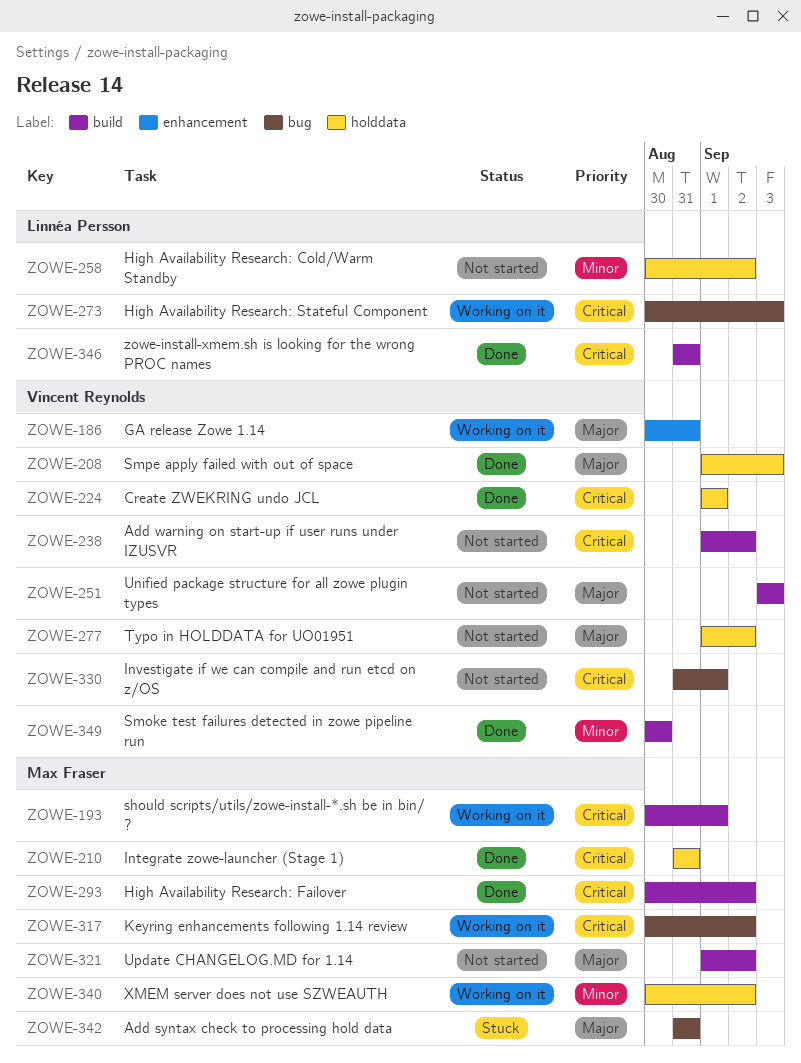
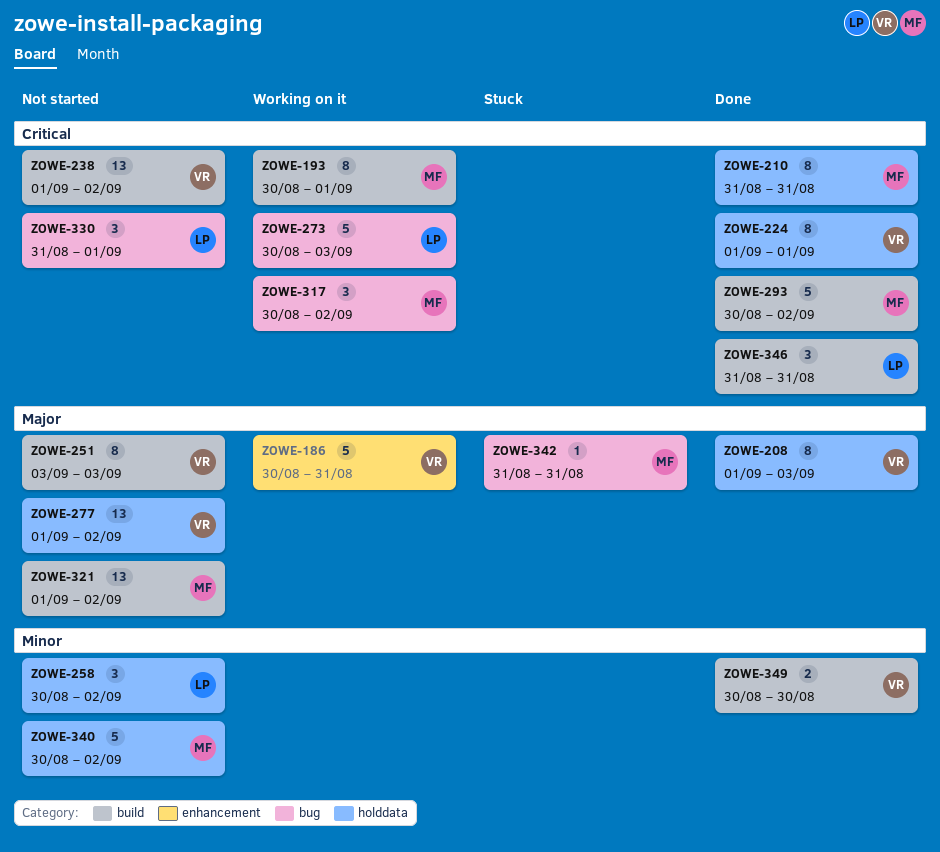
ZOWE-330, owner: Vincent Reynolds -> Linnéa Persson
ZOWE-340, status: Working on it -> Not started

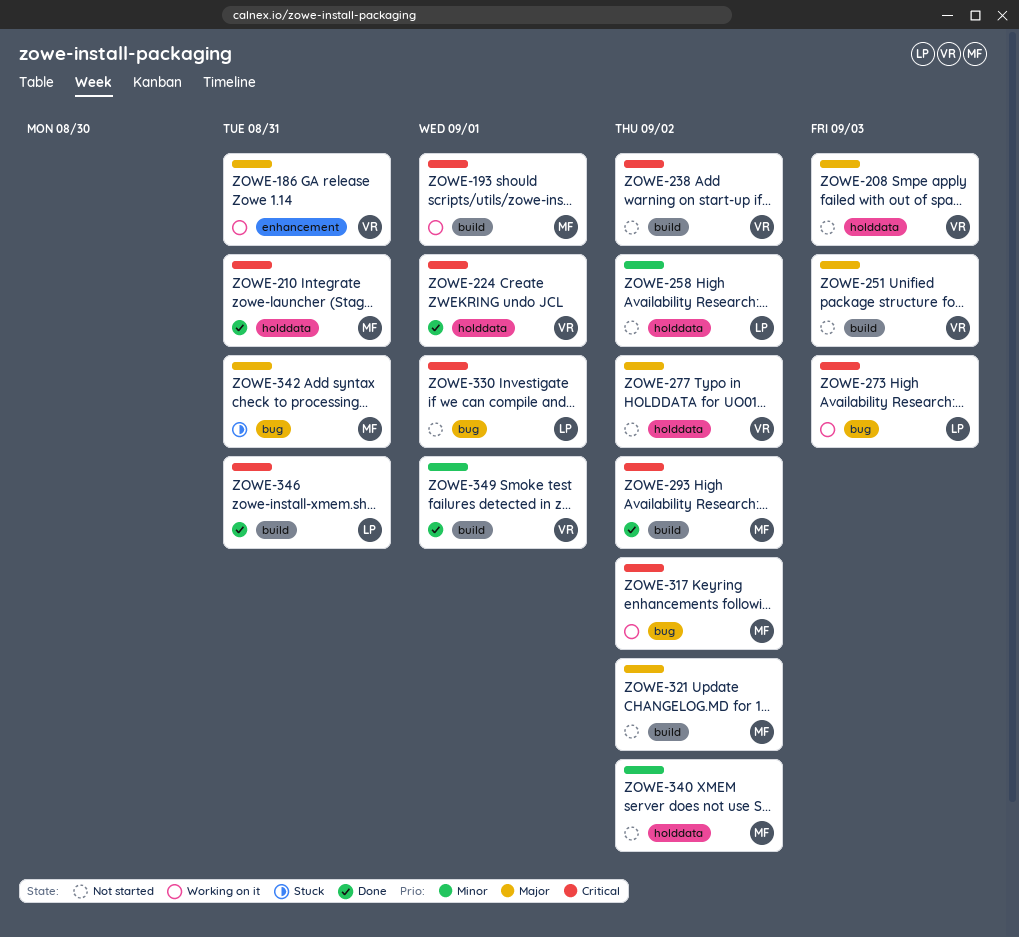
ZOWE-208, status: Done -> Not started
ZOWE-349, due: Aug 30 -> Sep 1

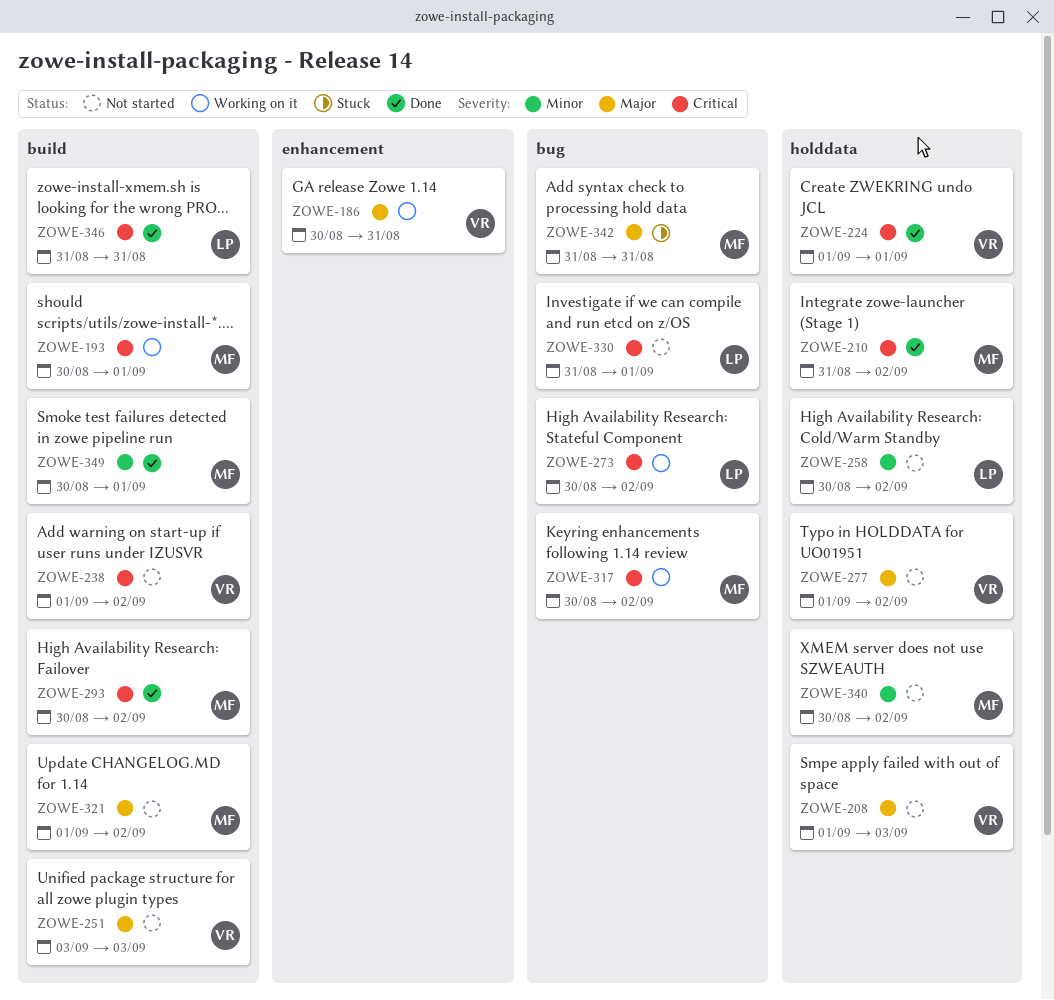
ZOWE-210, due: Aug 31 -> Sep 2
ZOWE-273, due: Sep 3 -> Sep 2
ZOWE-349, owner: VR -> MF

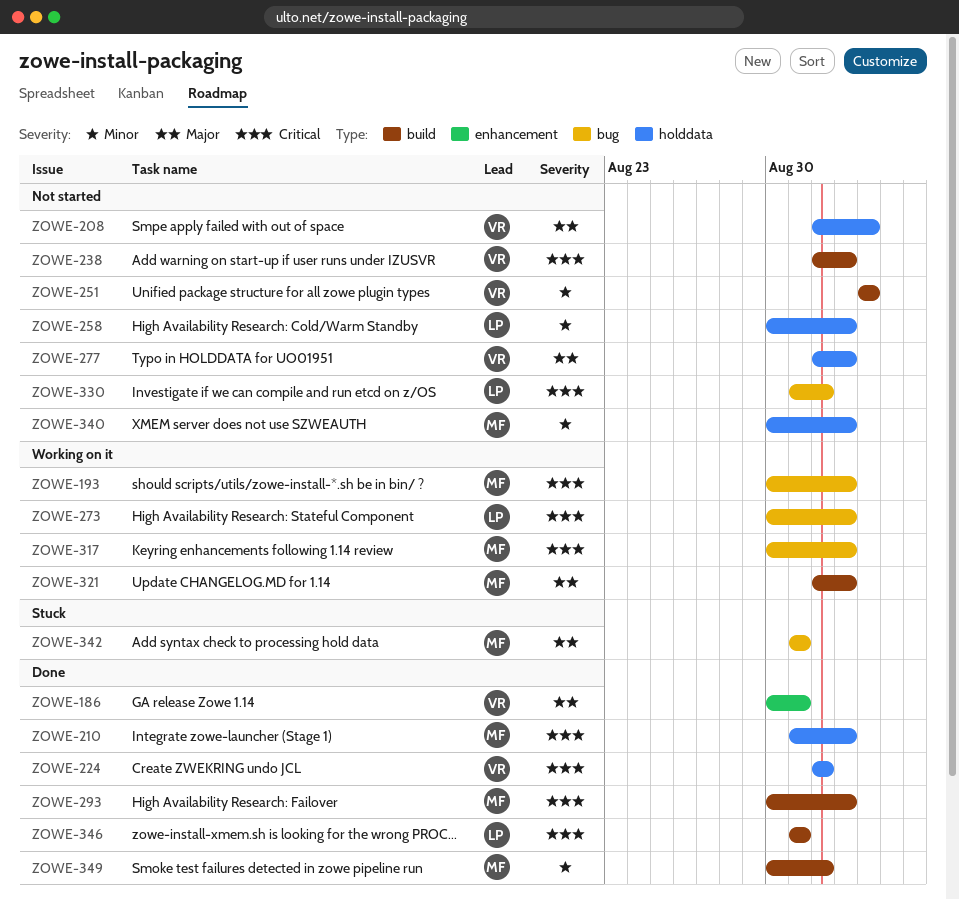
ZOWE-186, status: Working on it -> Done
ZOWE-193, label: build -> bug
ZOWE-193, due: Sep 1 -> Sep 2
ZOWE-251, priority: Major -> Minor
ZOWE-321, status: Not started -> Working on it

